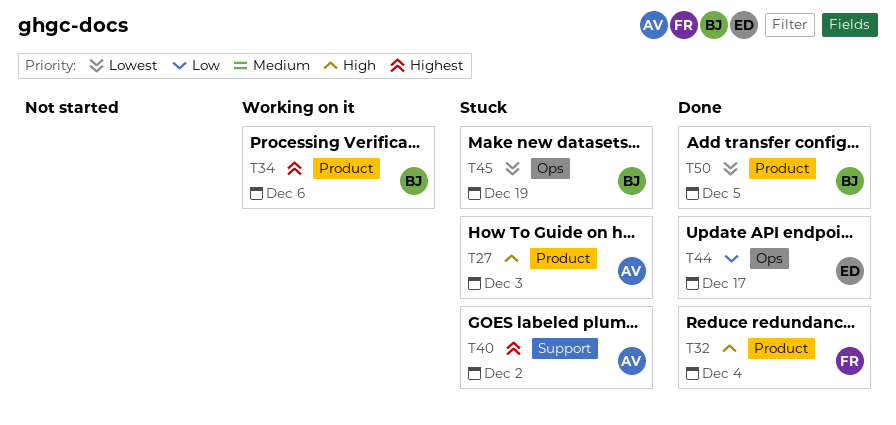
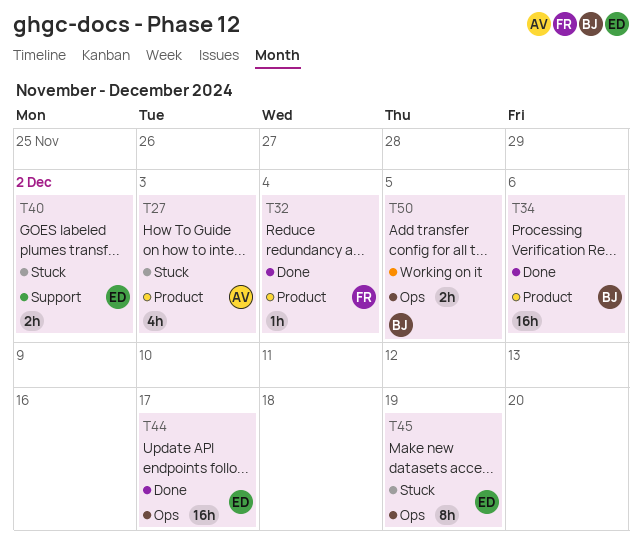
T34, status: Working on it -> Done
T40, owner: AV -> ED
T45, owner: BJ -> ED
T50, status: Done -> Working on it
T50, label: Product -> Ops

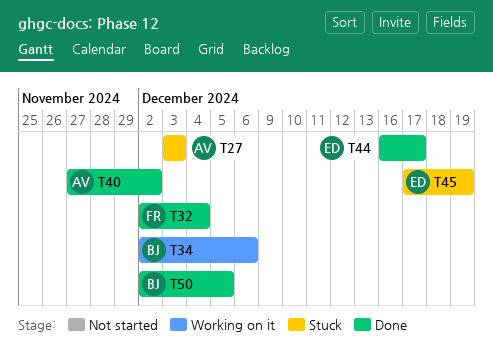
T34, status: Done -> Working on it
T40, status: Stuck -> Done
T40, owner: ED -> AV
T50, status: Working on it -> Done

